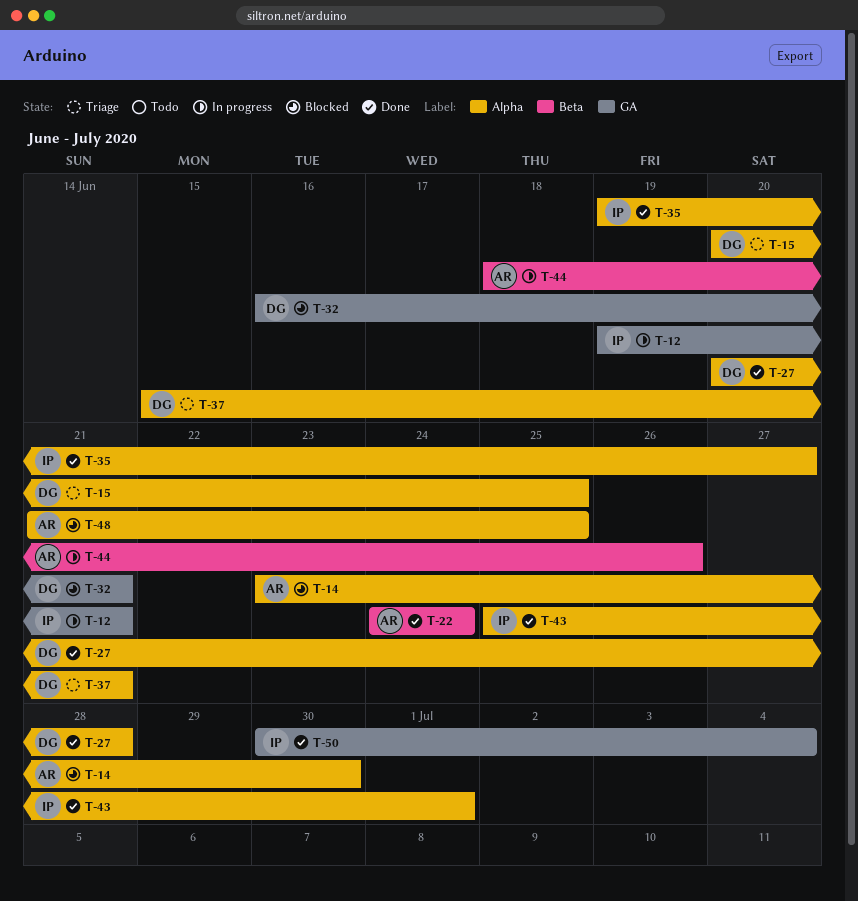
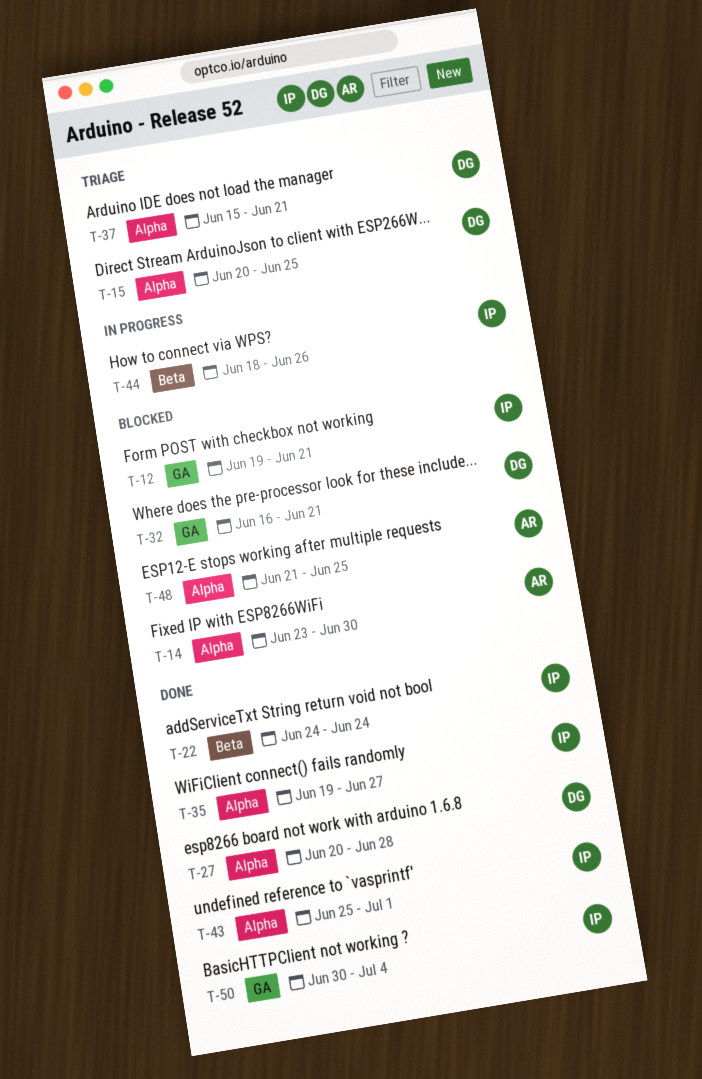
T-12, status: In progress -> Blocked
T-22, owner: AR -> IP
T-44, owner: AR -> IP

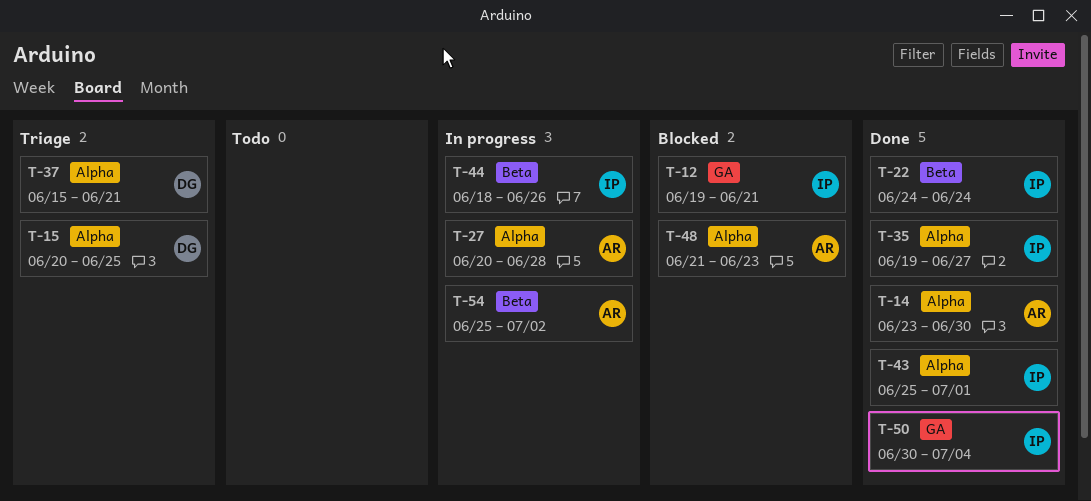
T-14, status: Blocked -> Done
T-27, status: Done -> In progress
T-27, owner: DG -> AR
T-32: present -> none
T-48, due: Jun 25 -> Jun 23
T-54: none -> present

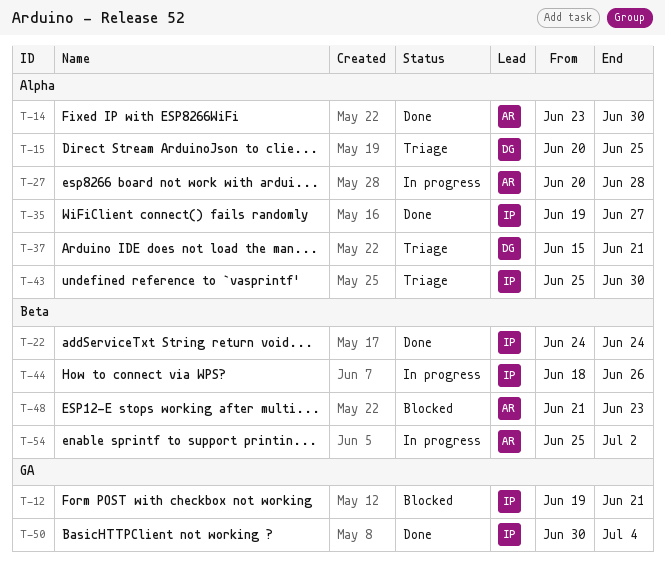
T-43, status: Done -> Triage
T-43, due: Jul 1 -> Jun 30
T-48, label: Alpha -> Beta

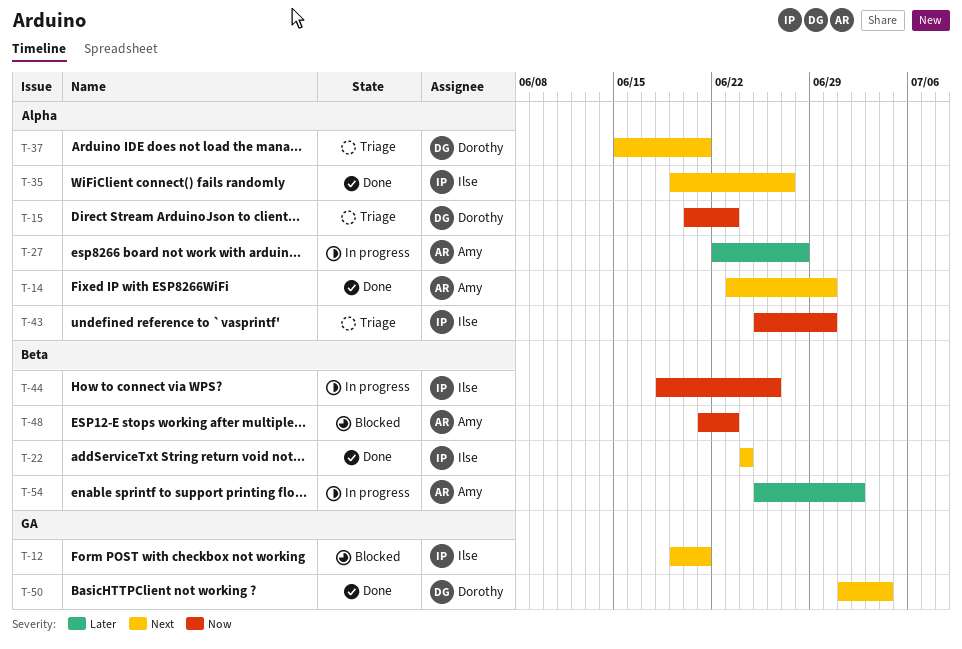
T-15, due: Jun 25 -> Jun 23
T-27, start: Jun 20 -> Jun 22
T-50, owner: Ilse -> Dorothy
T-50, start: Jun 30 -> Jul 1

